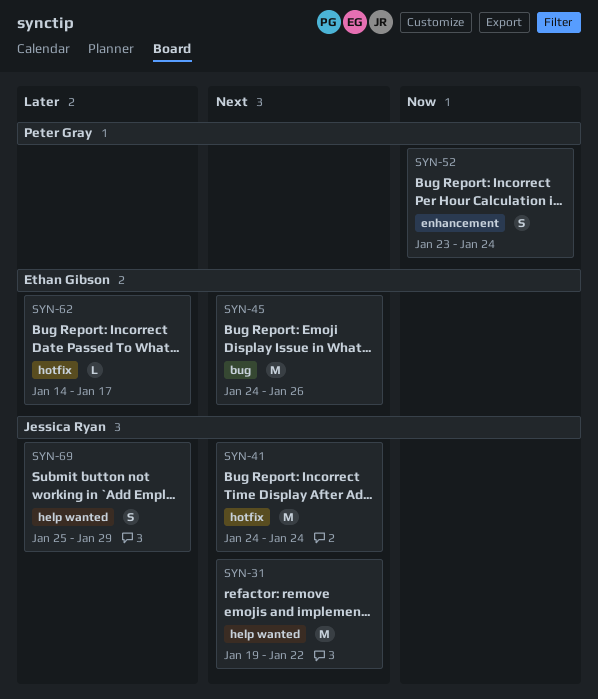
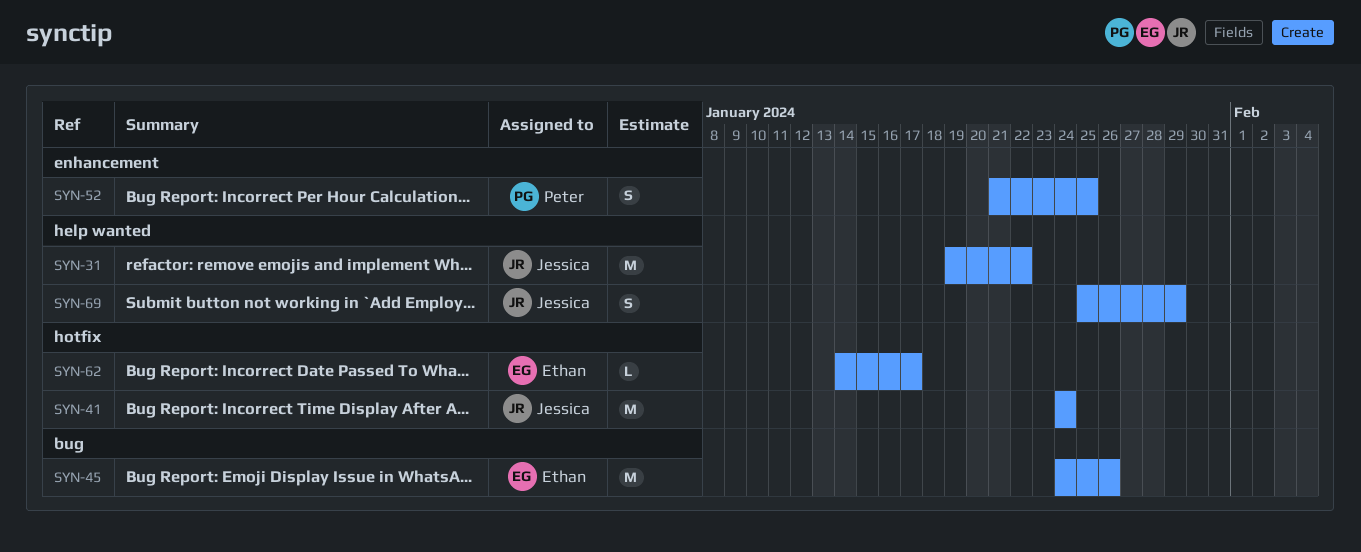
SYN-52, start: Jan 23 -> Jan 21
SYN-52, due: Jan 24 -> Jan 25

